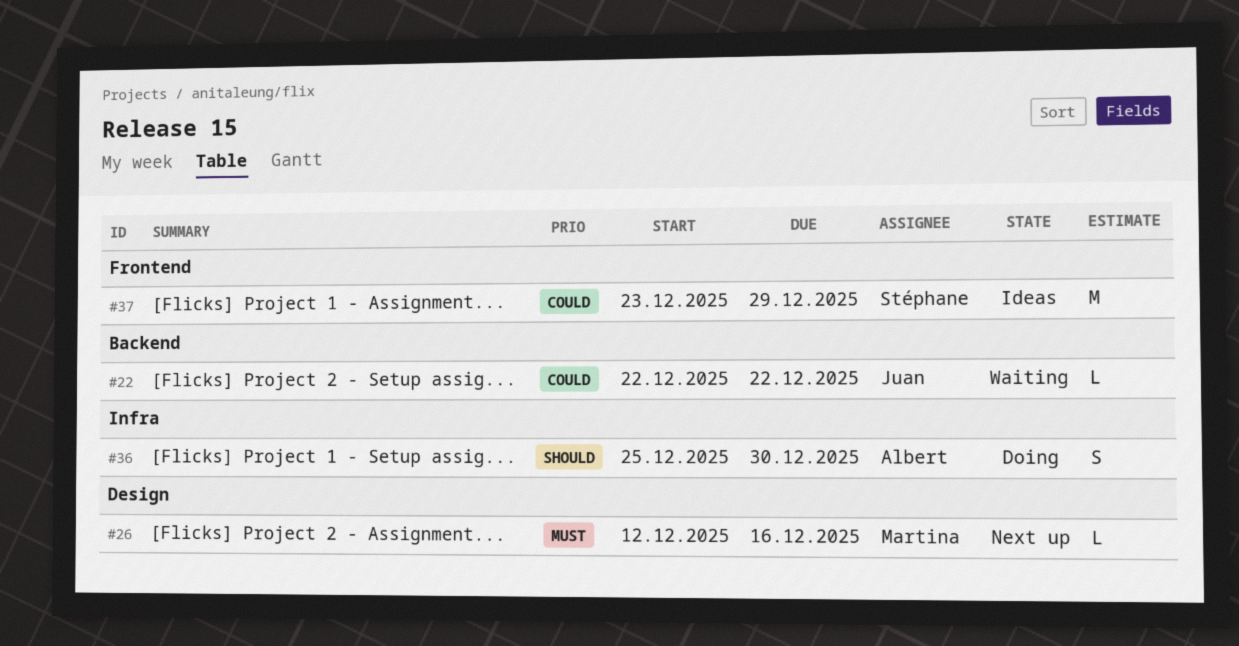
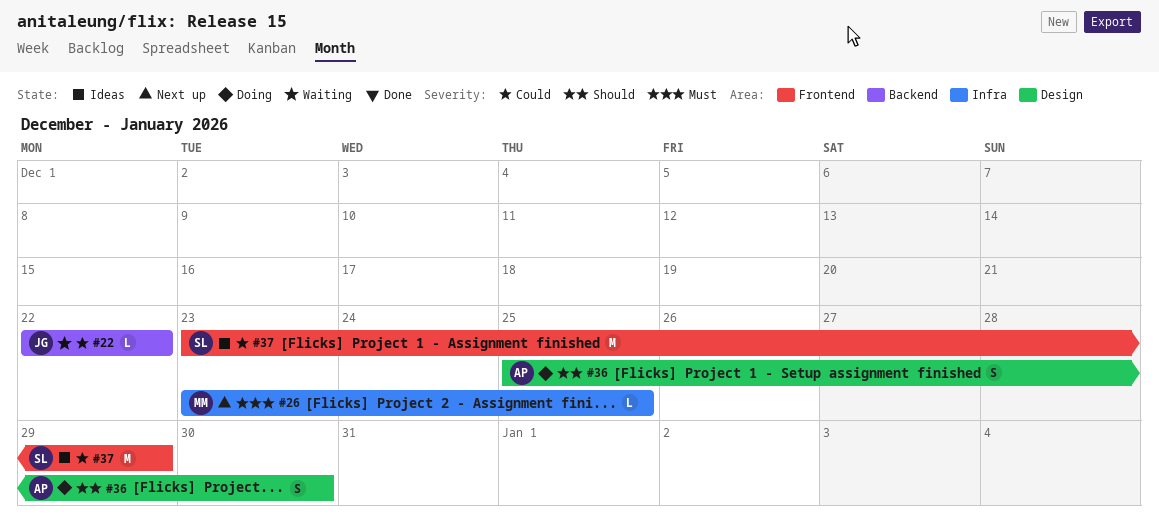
#26, label: Design -> Infra
#26, start: Dec 12 -> Dec 23
#26, due: Dec 16 -> Dec 25
#36, label: Infra -> Design

